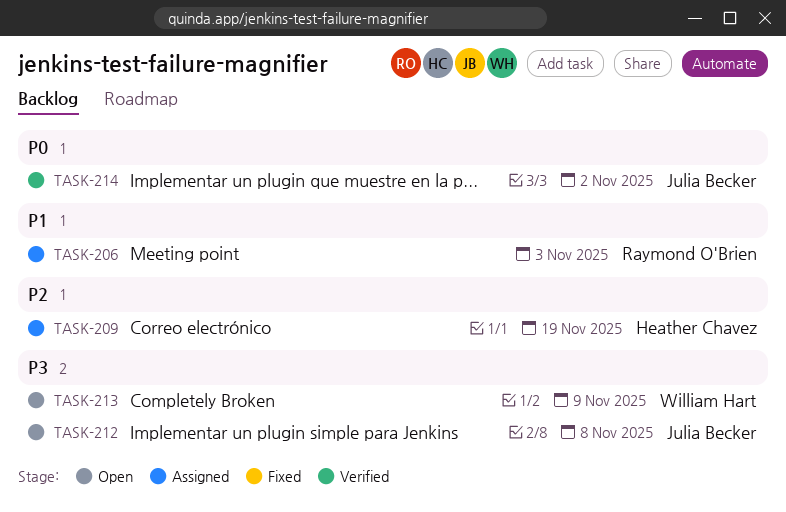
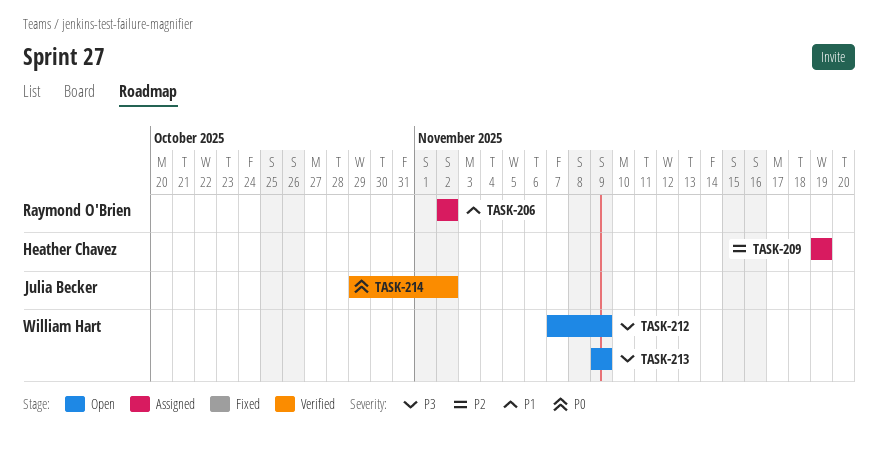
TASK-206, due: Nov 3 -> Nov 2
TASK-212, owner: Julia Becker -> William Hart
TASK-212, due: Nov 8 -> Nov 9

